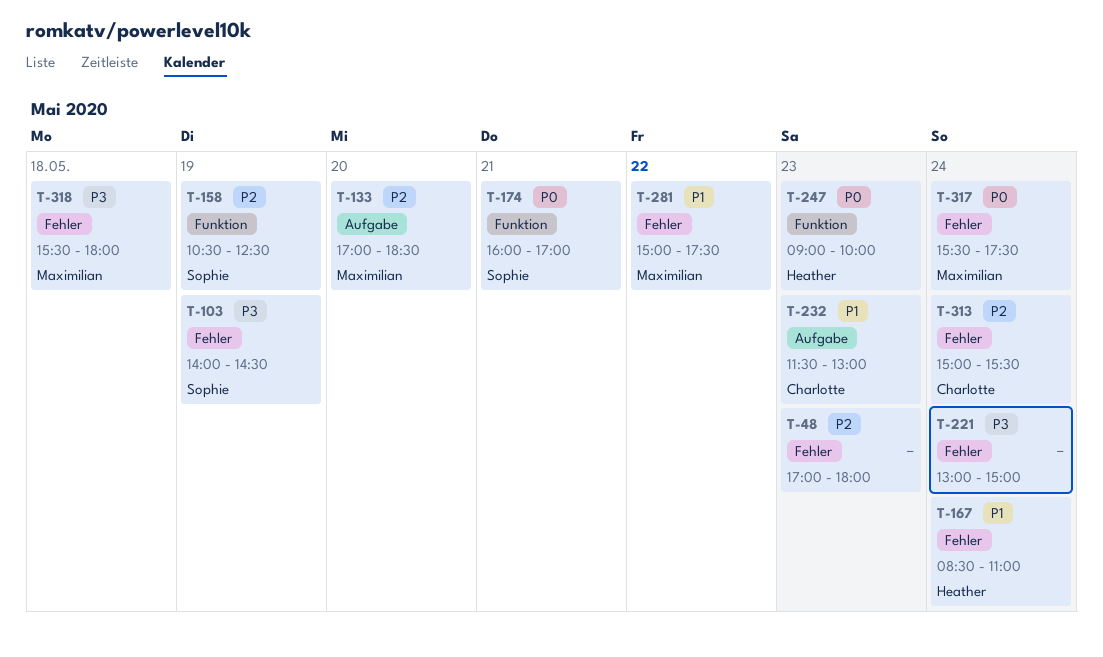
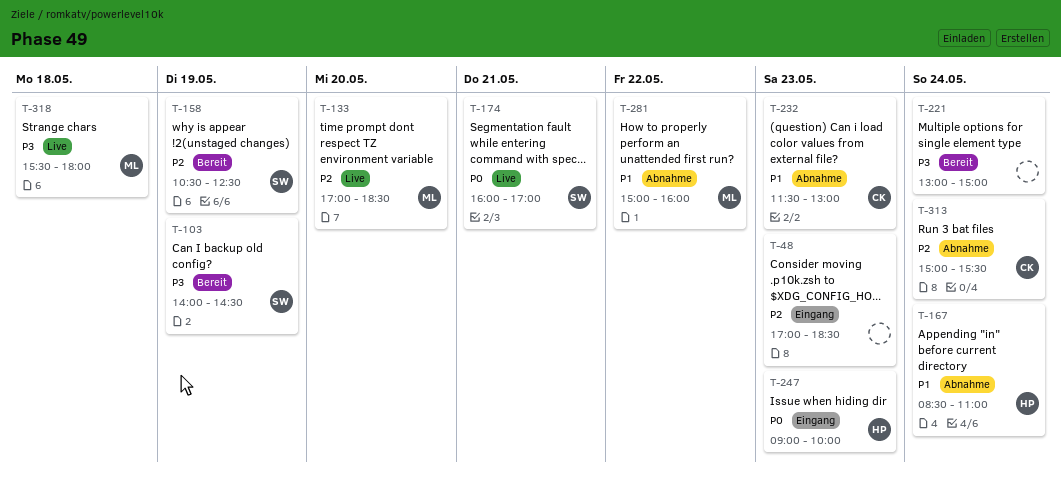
T-48, ends: 18:00 -> 18:30
T-281, ends: 17:30 -> 16:00
T-317: present -> none

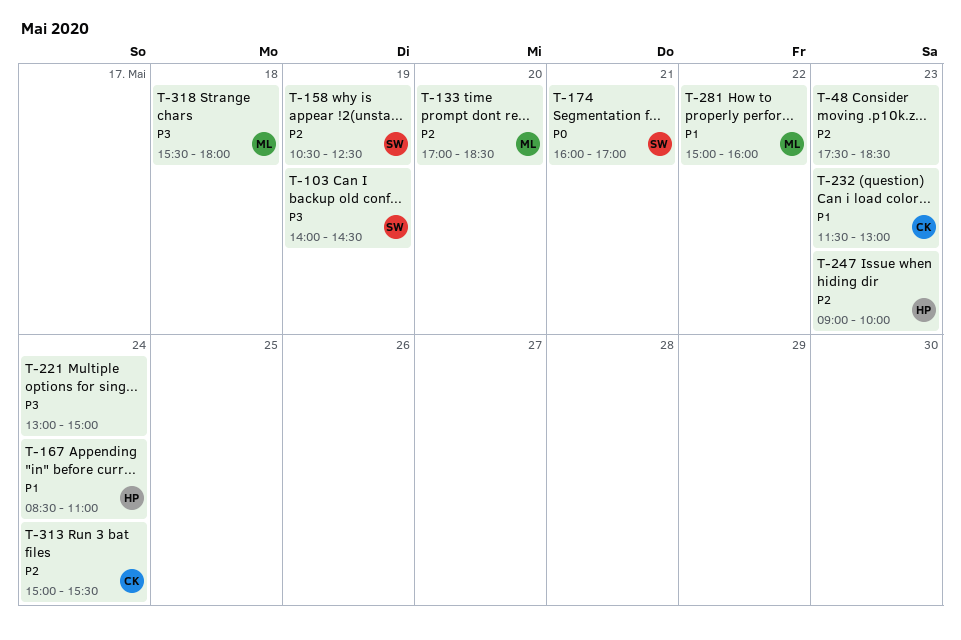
T-48, begins: 17:00 -> 17:30
T-247, priority: P0 -> P2

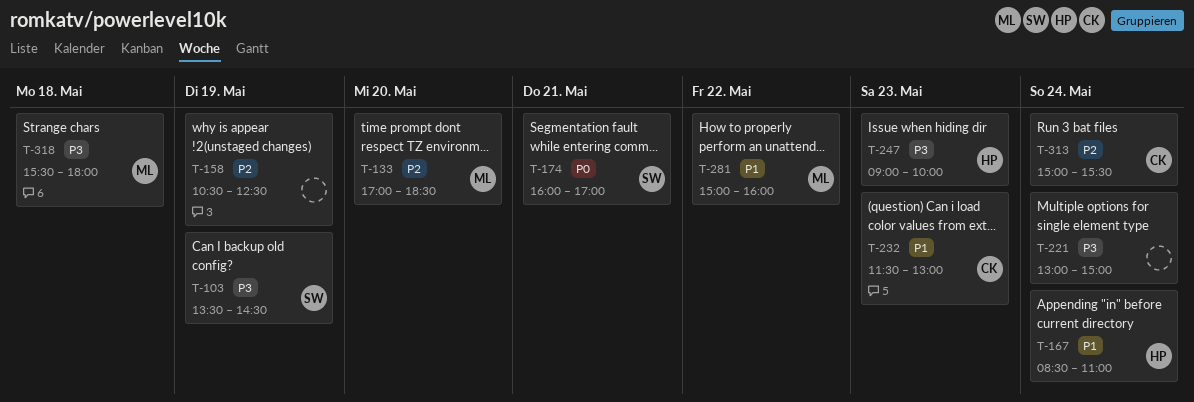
T-48: present -> none
T-103, begins: 14:00 -> 13:30
T-158, owner: SW -> none
T-247, priority: P2 -> P3

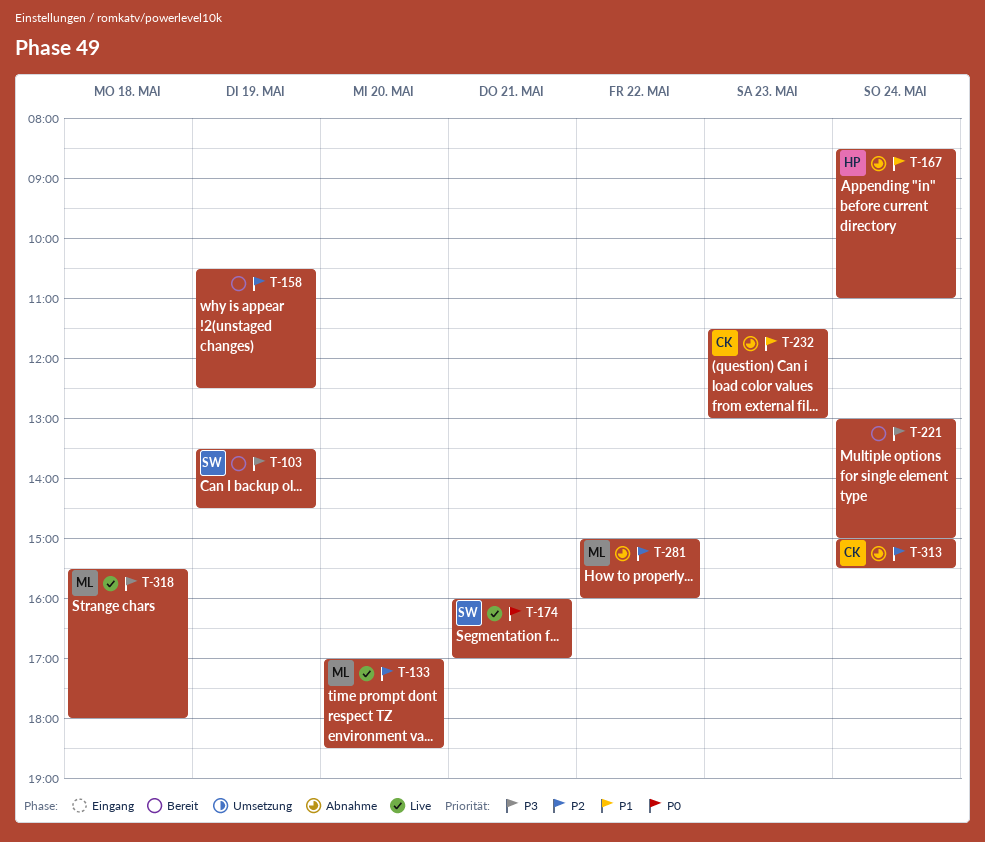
T-247: present -> none
T-281, priority: P1 -> P2

